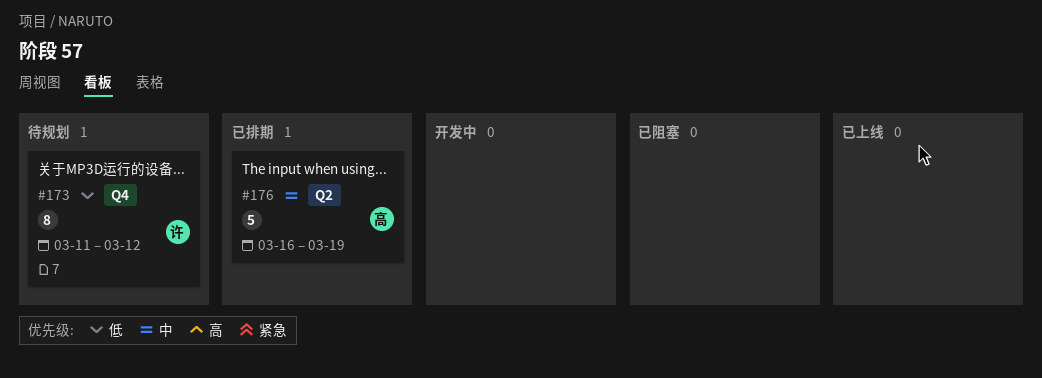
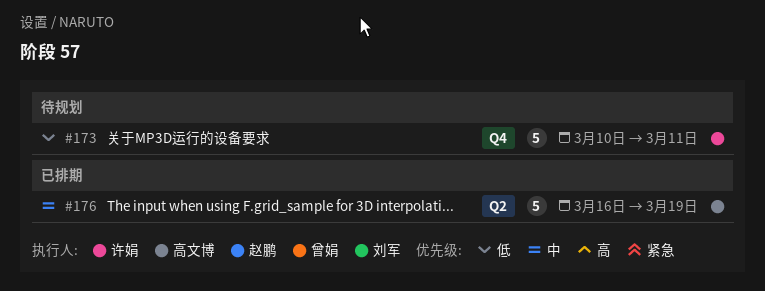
#173, estimate: 8 -> 5
#173, start: Mar 11 -> Mar 10
#173, due: Mar 12 -> Mar 11

